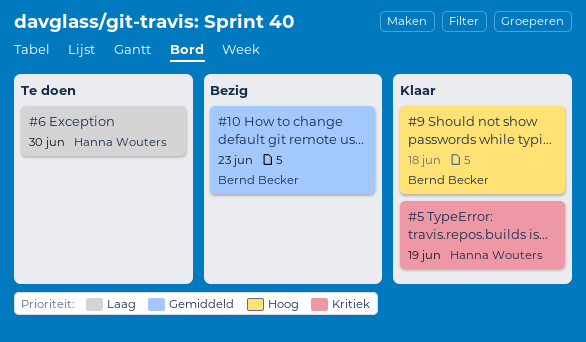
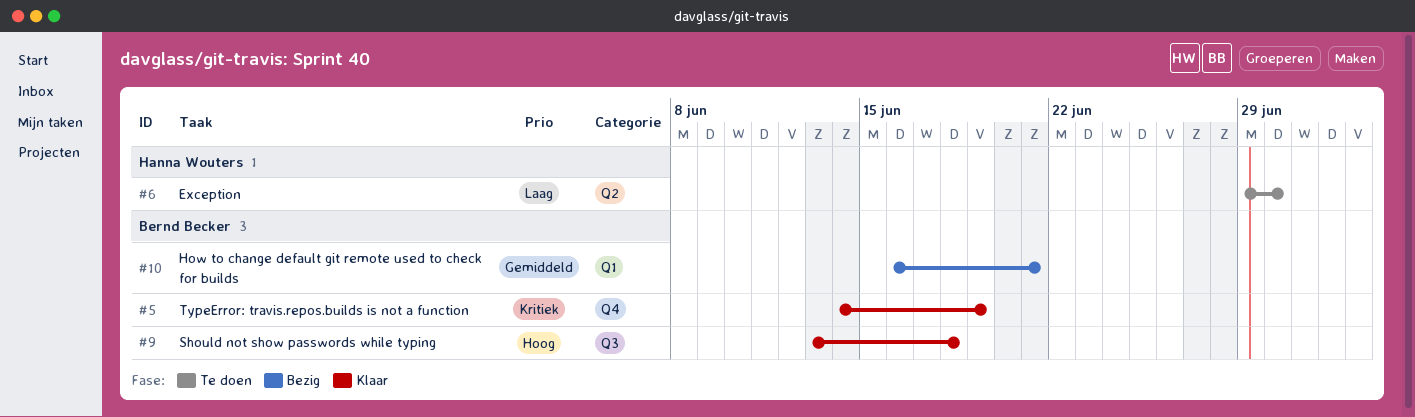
#5, owner: Hanna Wouters -> Bernd Becker
#10, due: Jun 23 -> Jun 21

